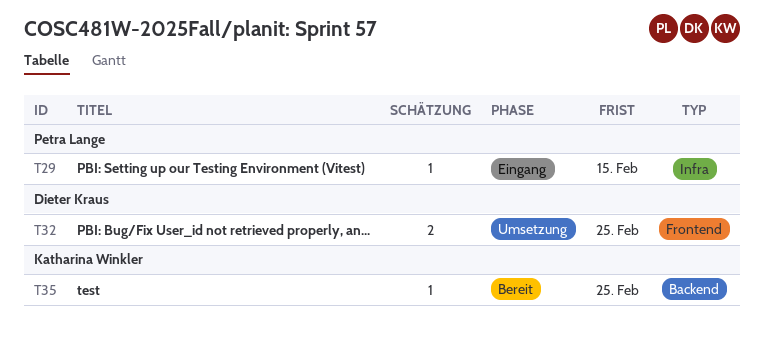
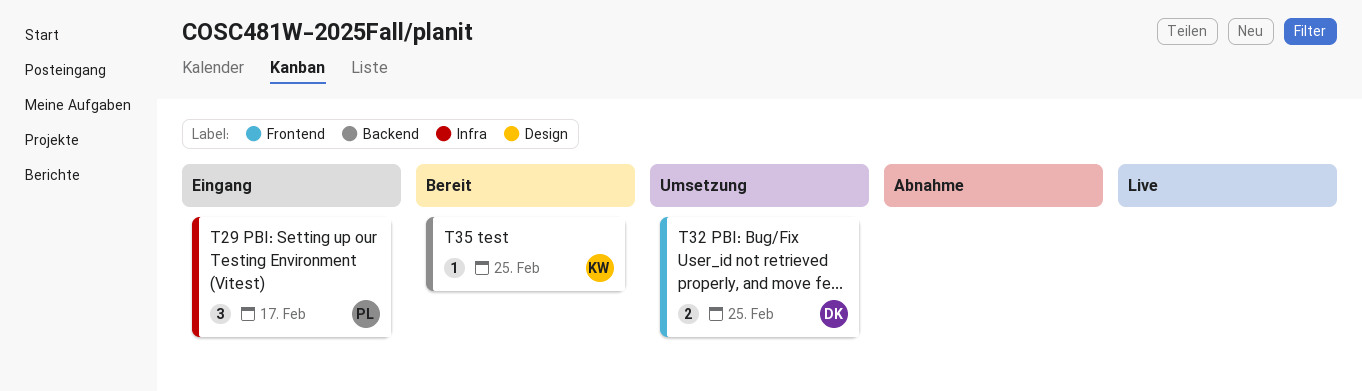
T29, estimate: 1 -> 3
T29, due: Feb 15 -> Feb 17

